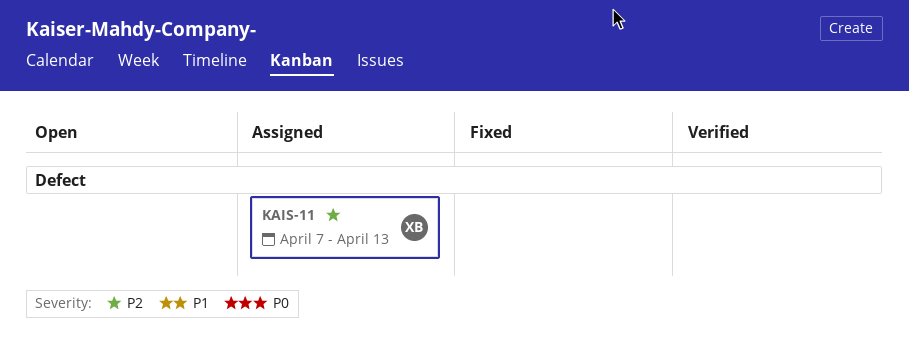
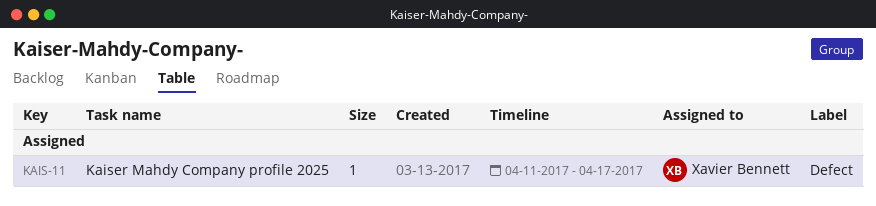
KAIS-11, start: Apr 7 -> Apr 11
KAIS-11, due: Apr 13 -> Apr 17

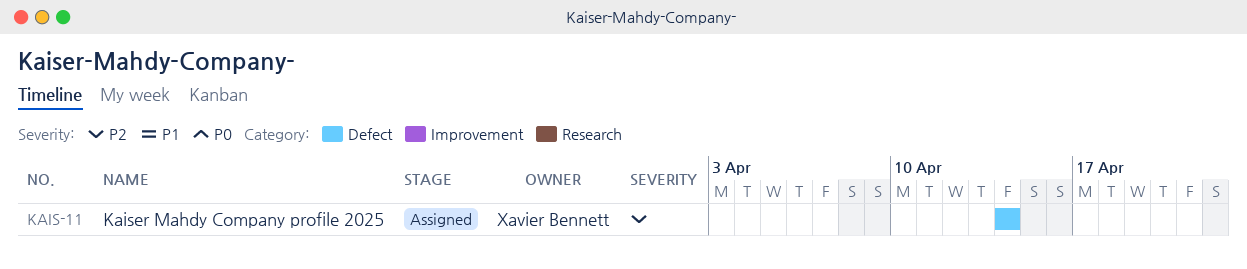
KAIS-11, start: Apr 11 -> Apr 14
KAIS-11, due: Apr 17 -> Apr 14

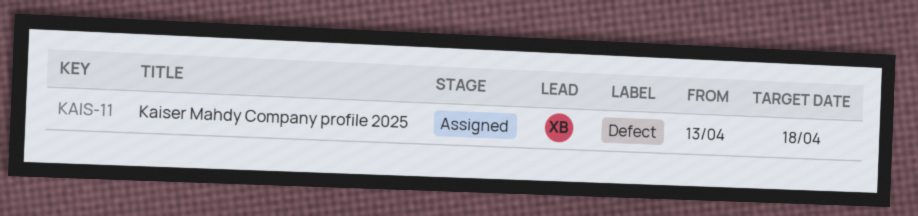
KAIS-11, start: Apr 14 -> Apr 13
KAIS-11, due: Apr 14 -> Apr 18

